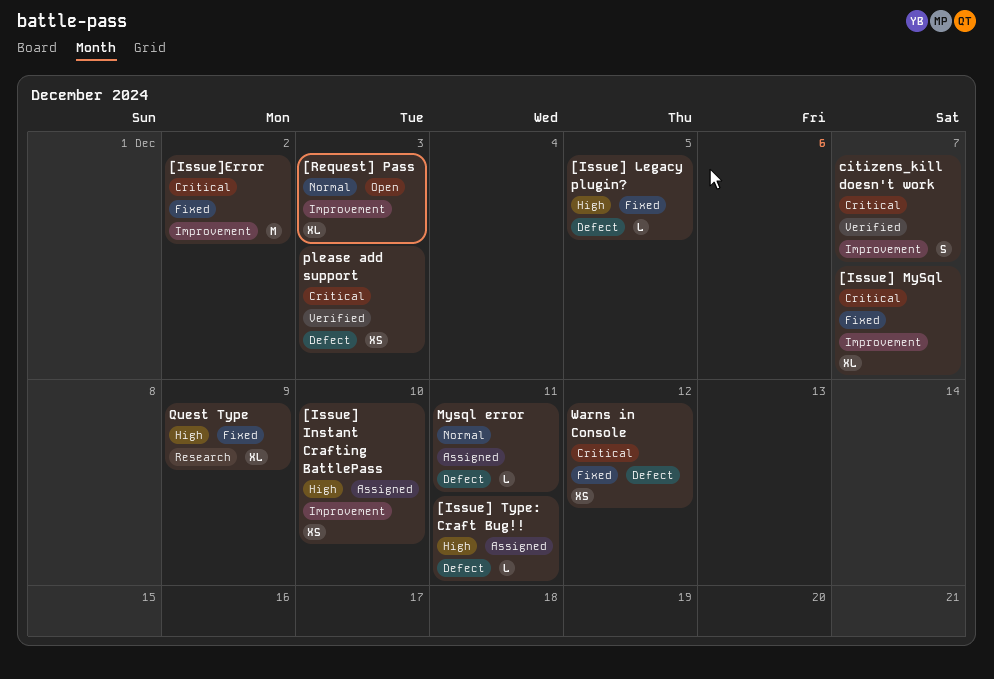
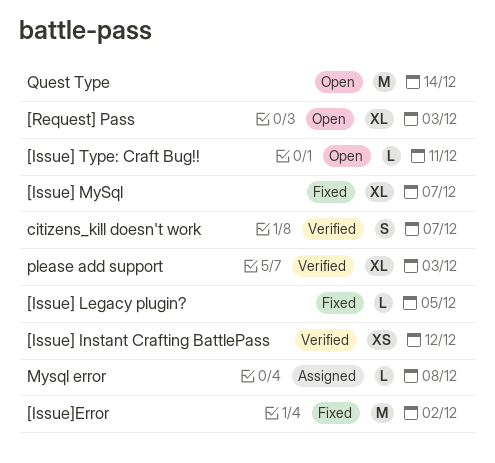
[Issue] Instant Crafting BattlePass, status: Assigned -> Verified
[Issue] Instant Crafting BattlePass, due: Dec 10 -> Dec 12
[Issue] Type: Craft Bug!!, status: Assigned -> Open
Mysql error, due: Dec 11 -> Dec 8
please add support, estimate: XS -> XL
Quest Type, status: Fixed -> Open
Quest Type, estimate: XL -> M
Quest Type, due: Dec 9 -> Dec 14
Warns in Console: present -> none

